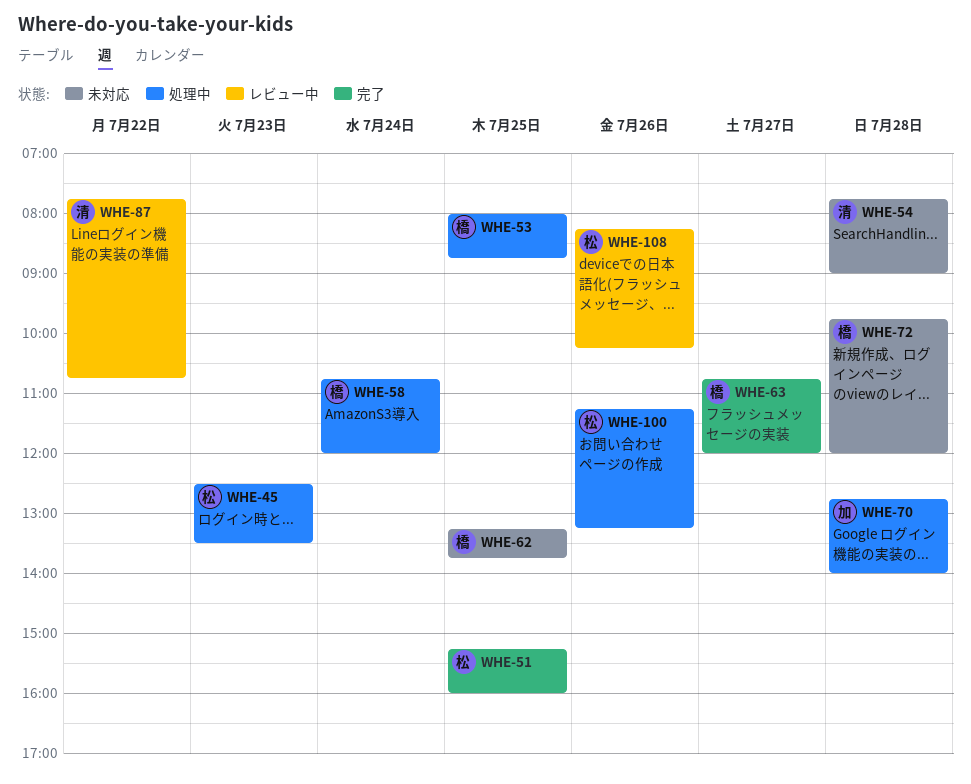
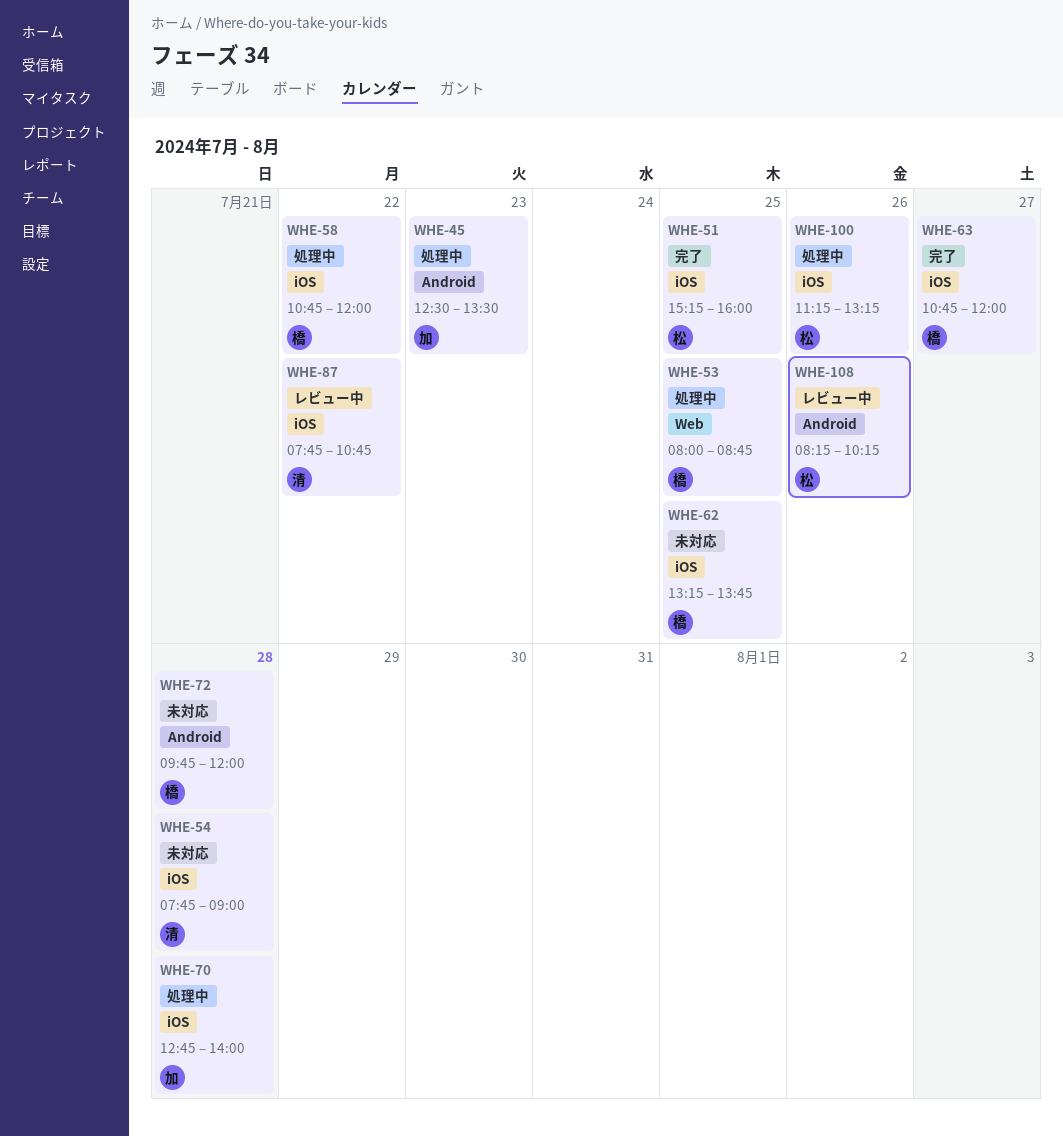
WHE-45, owner: 松 -> 加
WHE-58, day: Jul 24 -> Jul 22

